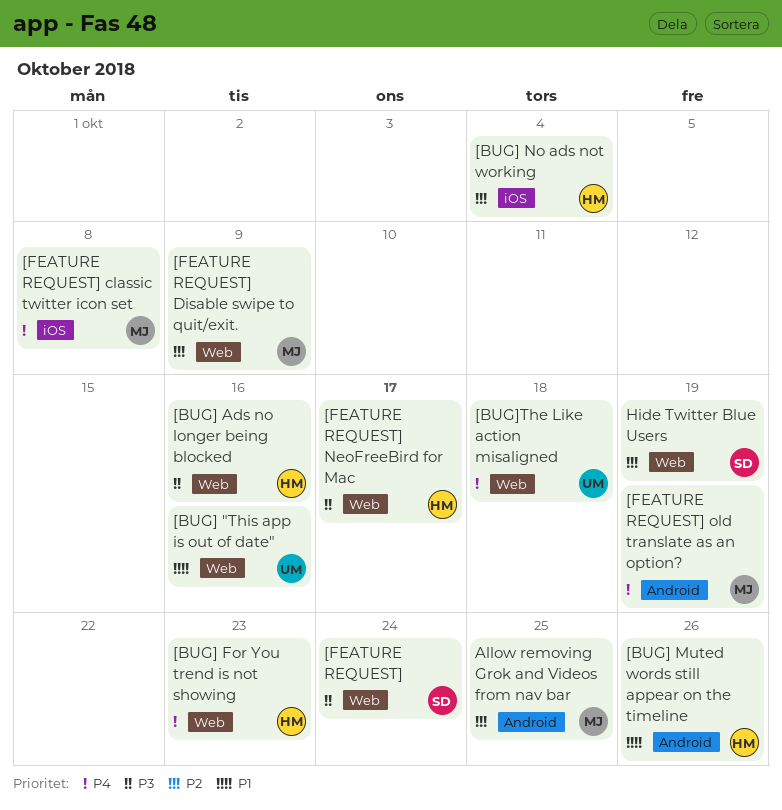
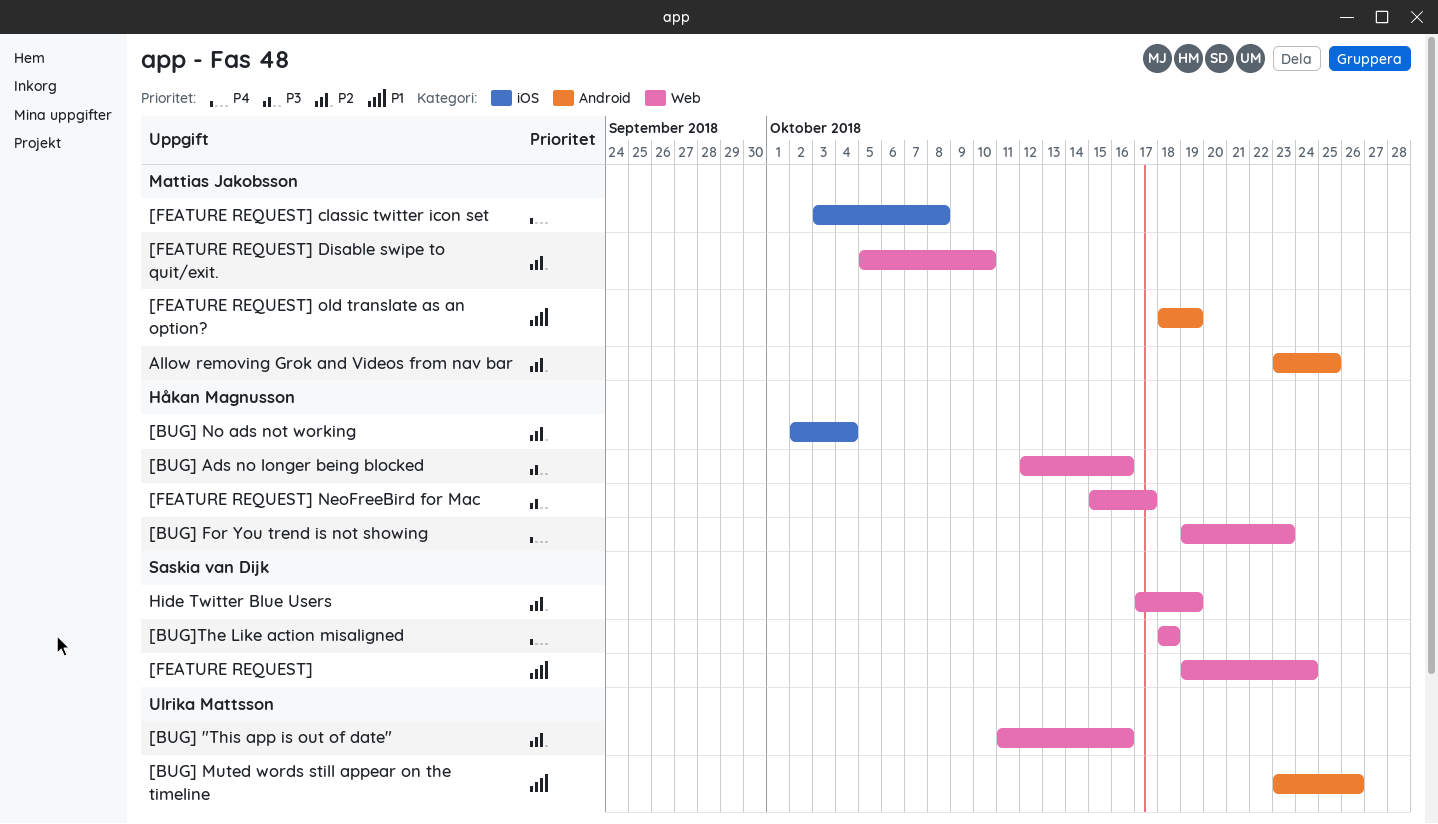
[BUG] "This app is out of date", priority: P1 -> P2
[BUG] Muted words still appear on the timeline, owner: Håkan Magnusson -> Ulrika Mattsson
[BUG]The Like action misaligned, owner: Ulrika Mattsson -> Saskia van Dijk
[FEATURE REQUEST], priority: P3 -> P1
[FEATURE REQUEST] Disable swipe to quit/exit., due: Oct 9 -> Oct 10
[FEATURE REQUEST] old translate as an option?, priority: P4 -> P1

